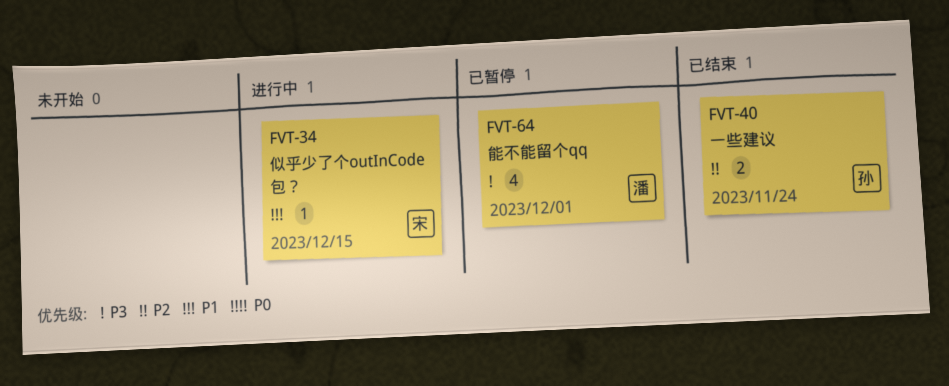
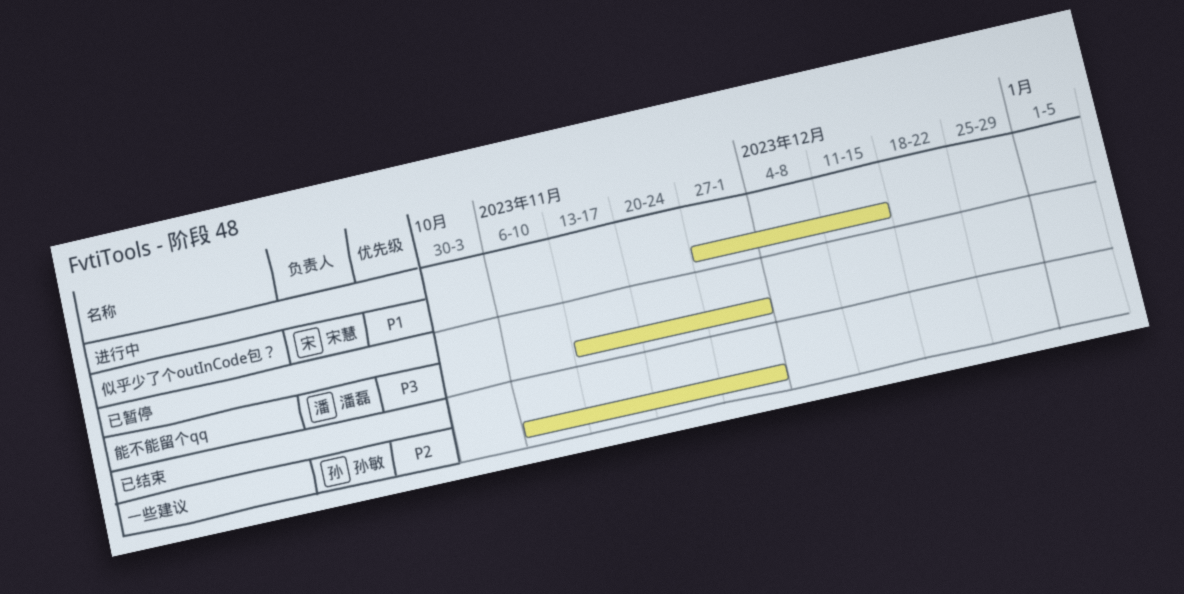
一些建议, due: Nov 24 -> Dec 1

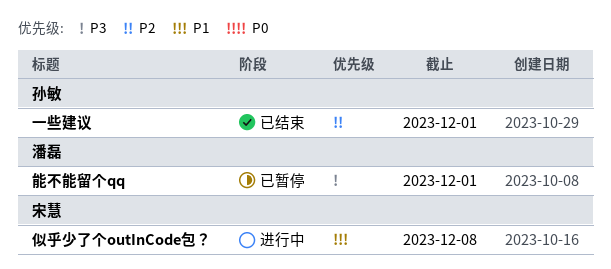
似乎少了个outInCode包？, due: Dec 15 -> Dec 8

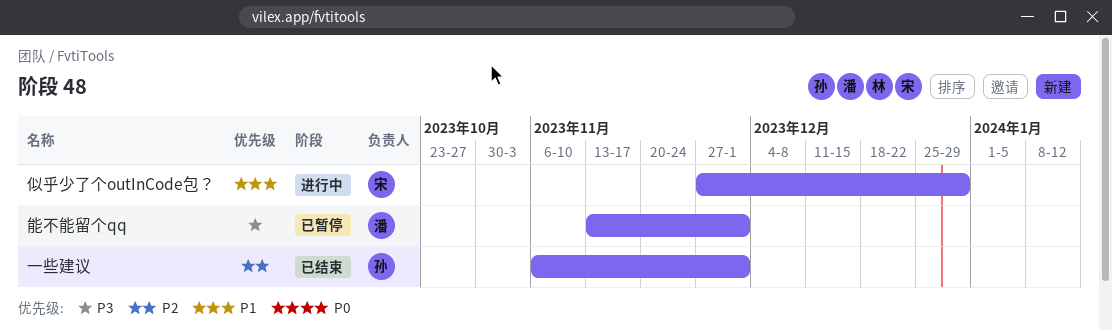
似乎少了个outInCode包？, due: Dec 8 -> Dec 29

